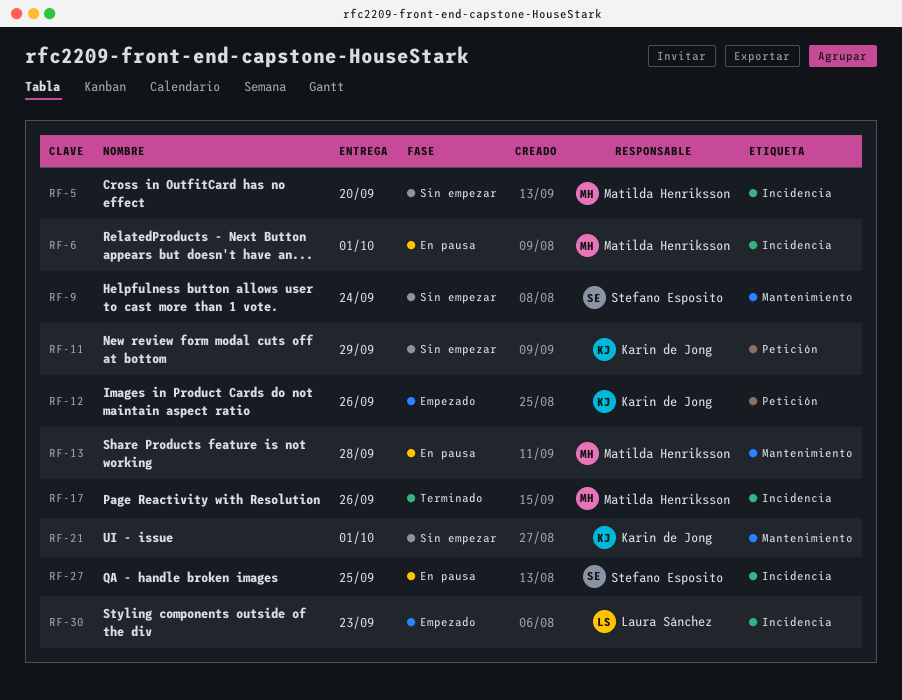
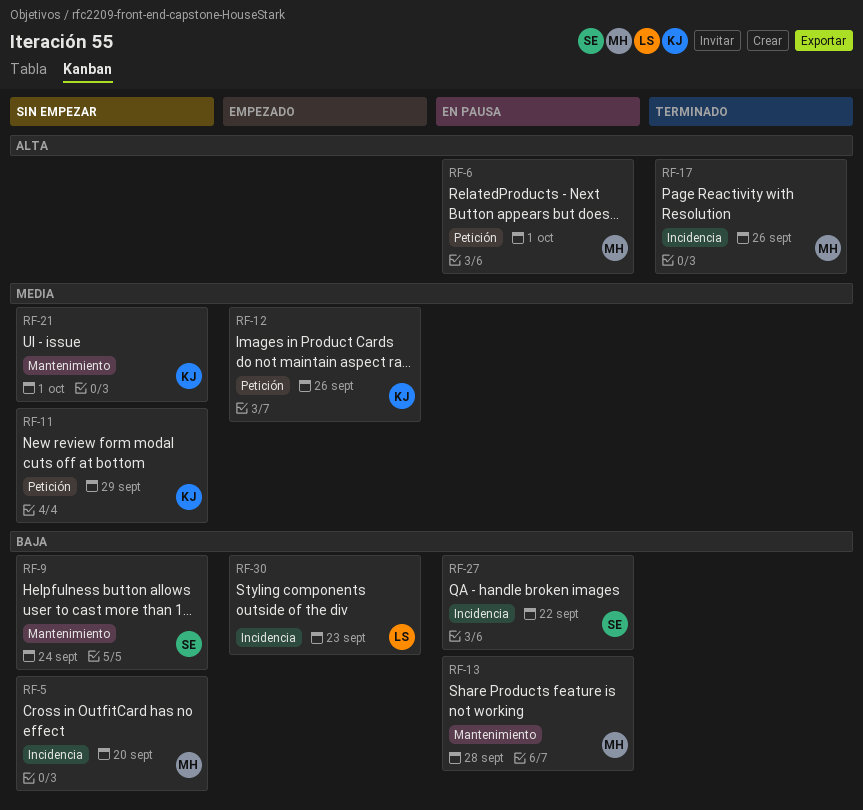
RF-6, label: Incidencia -> Petición
RF-27, due: Sep 25 -> Sep 22

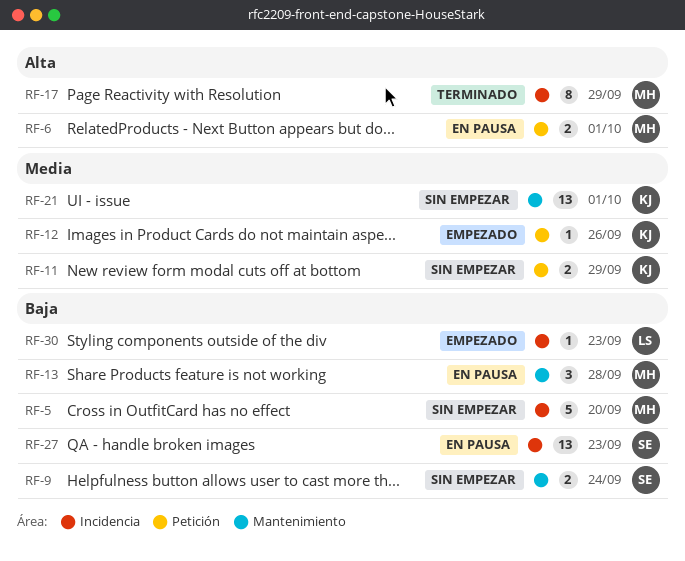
RF-17, due: Sep 26 -> Sep 29
RF-27, due: Sep 22 -> Sep 23

